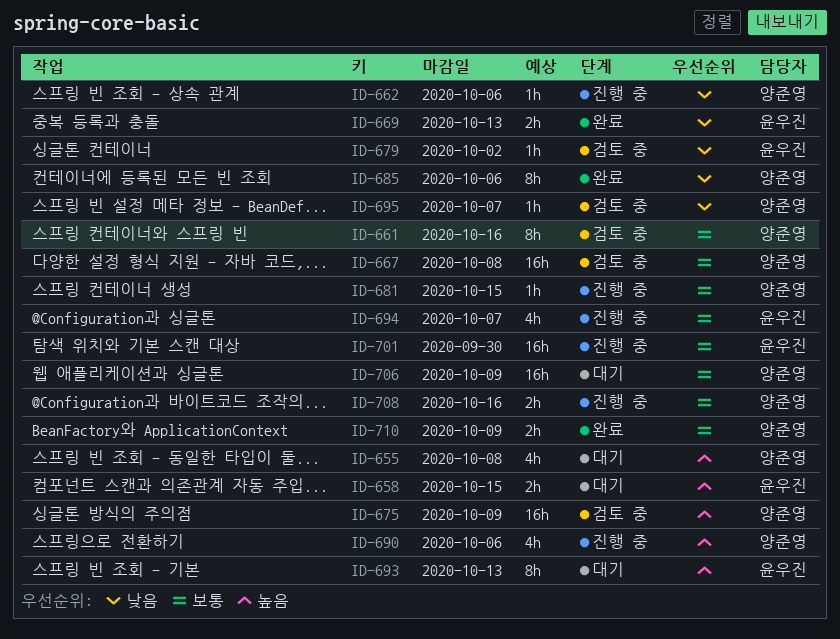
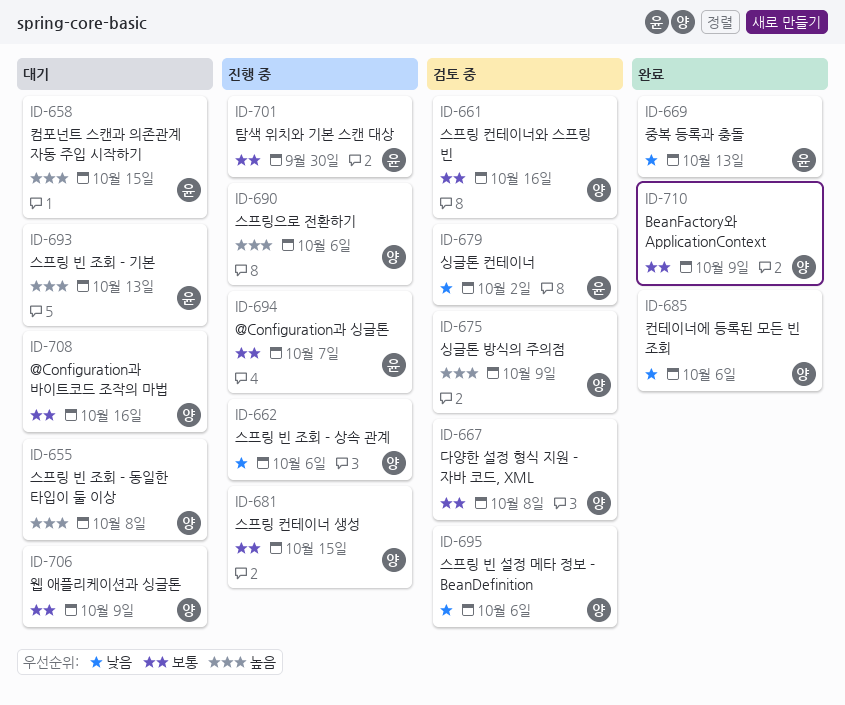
ID-695, due: Oct 7 -> Oct 6
ID-708, status: 진행 중 -> 대기

